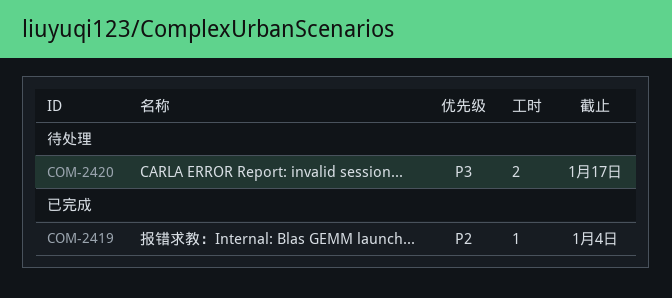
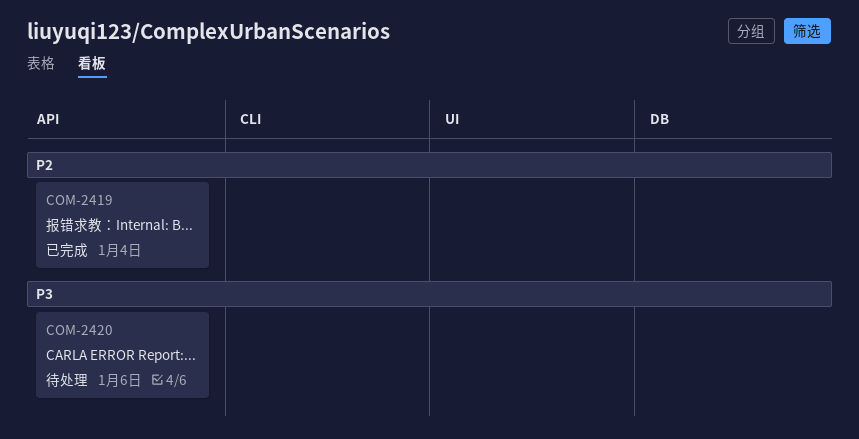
COM-2420, due: Jan 17 -> Jan 6

